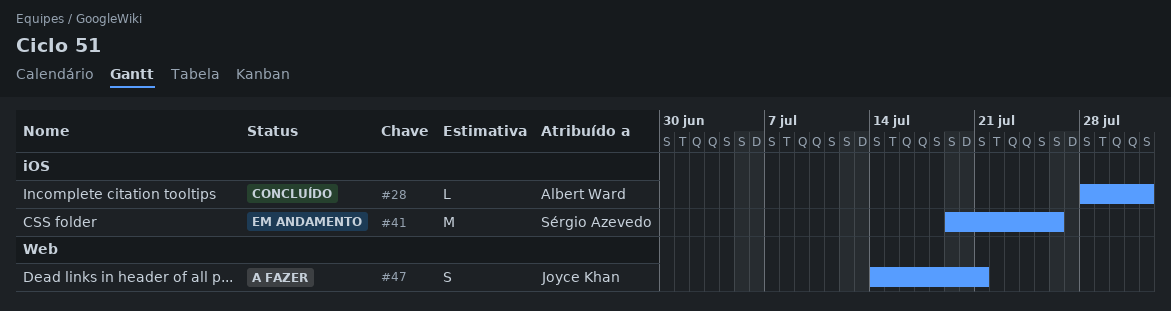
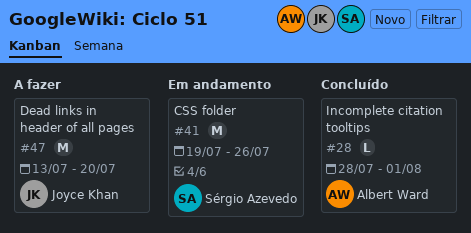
#47, estimate: S -> M
#47, start: Jul 14 -> Jul 13
#47, due: Jul 21 -> Jul 20

